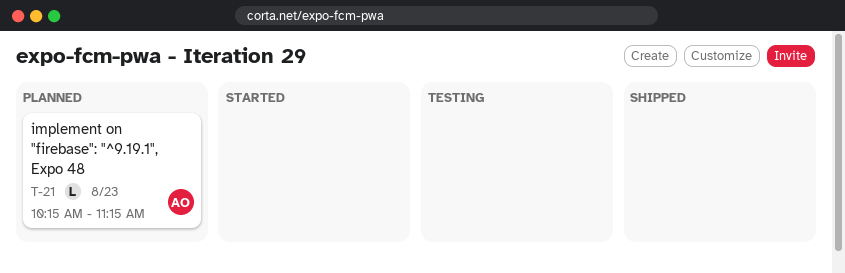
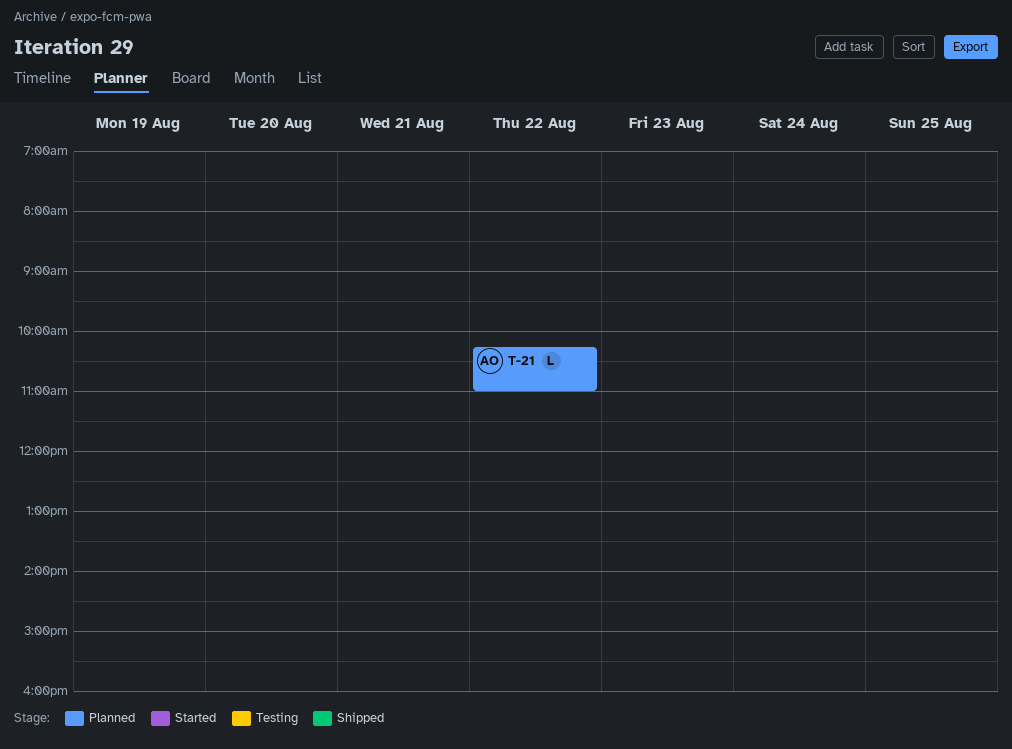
T-21, day: Aug 23 -> Aug 22
T-21, ends: 11:15 -> 11:00

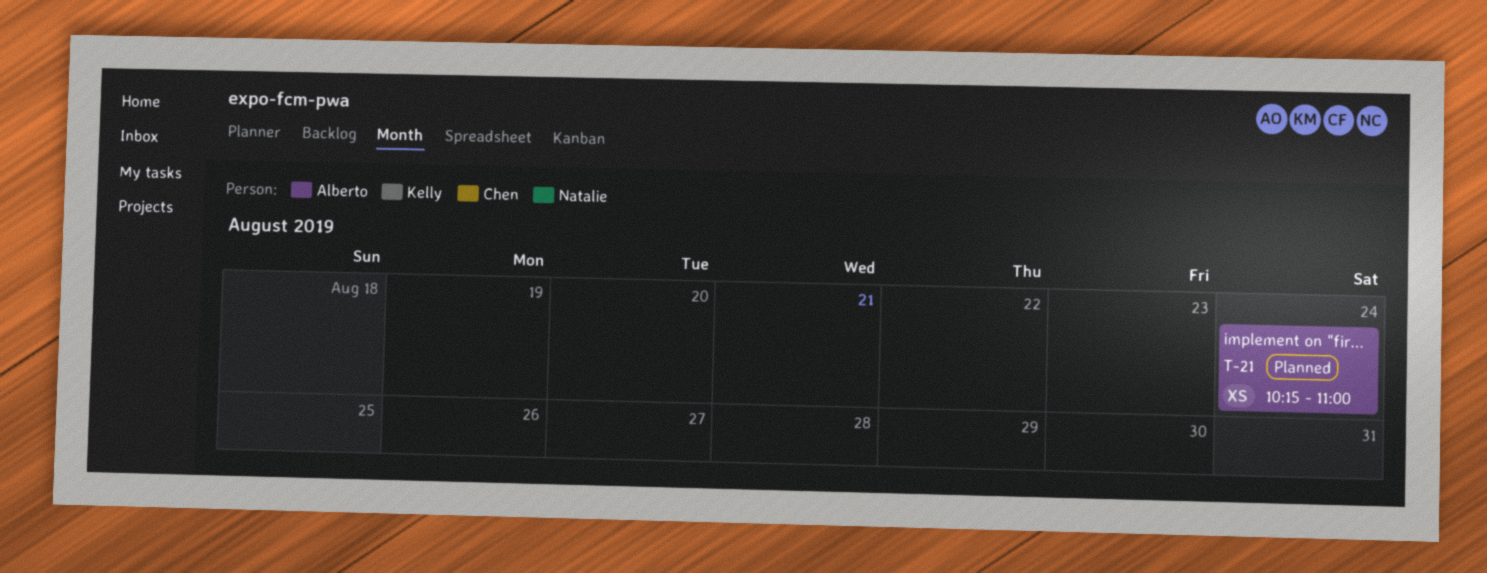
T-21, estimate: L -> XS
T-21, day: Aug 22 -> Aug 24

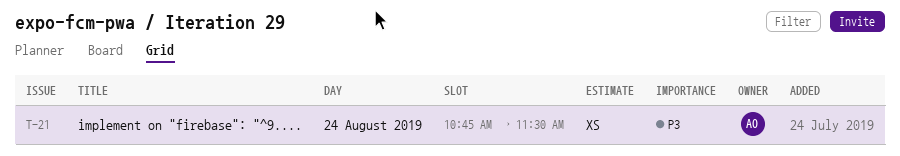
T-21, begins: 10:15 -> 10:45
T-21, ends: 11:00 -> 11:30

